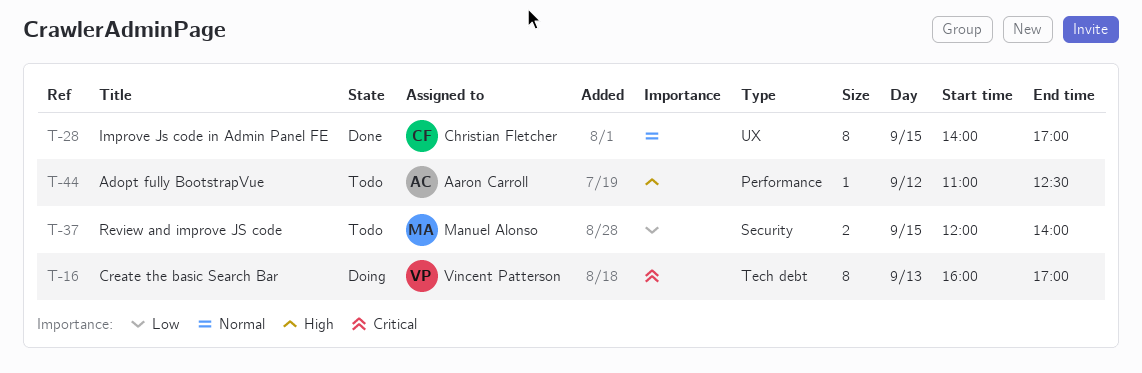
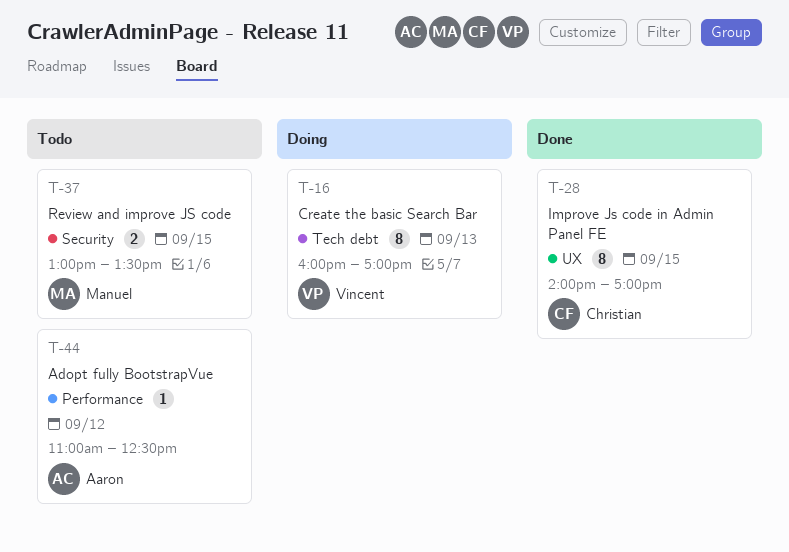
T-37, begins: 12:00 -> 13:00
T-37, ends: 14:00 -> 13:30

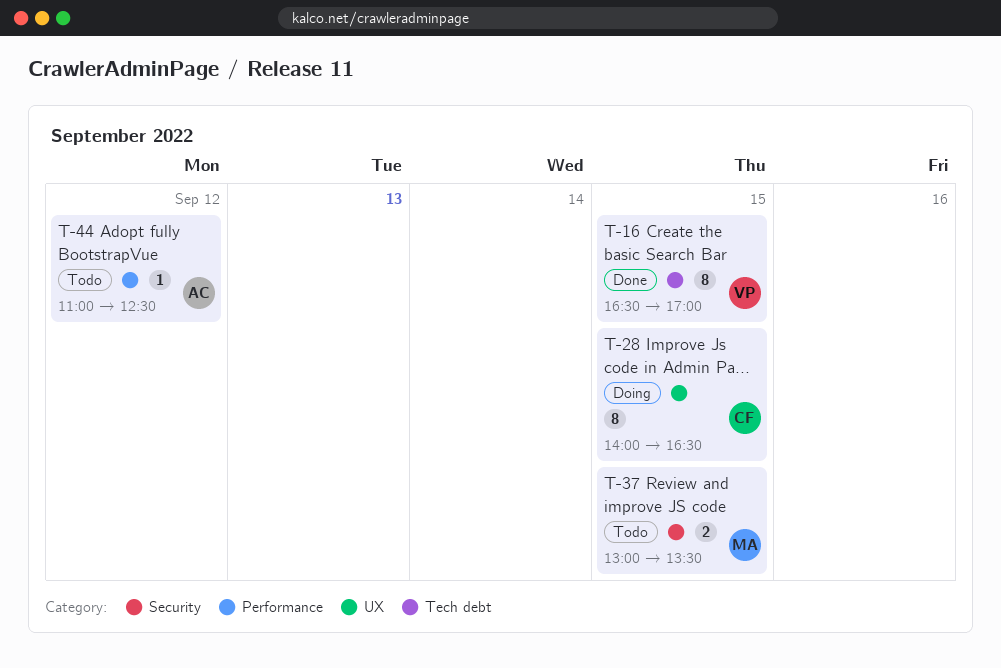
T-16, status: Doing -> Done
T-16, day: Sep 13 -> Sep 15
T-16, begins: 16:00 -> 16:30
T-28, status: Done -> Doing
T-28, ends: 17:00 -> 16:30

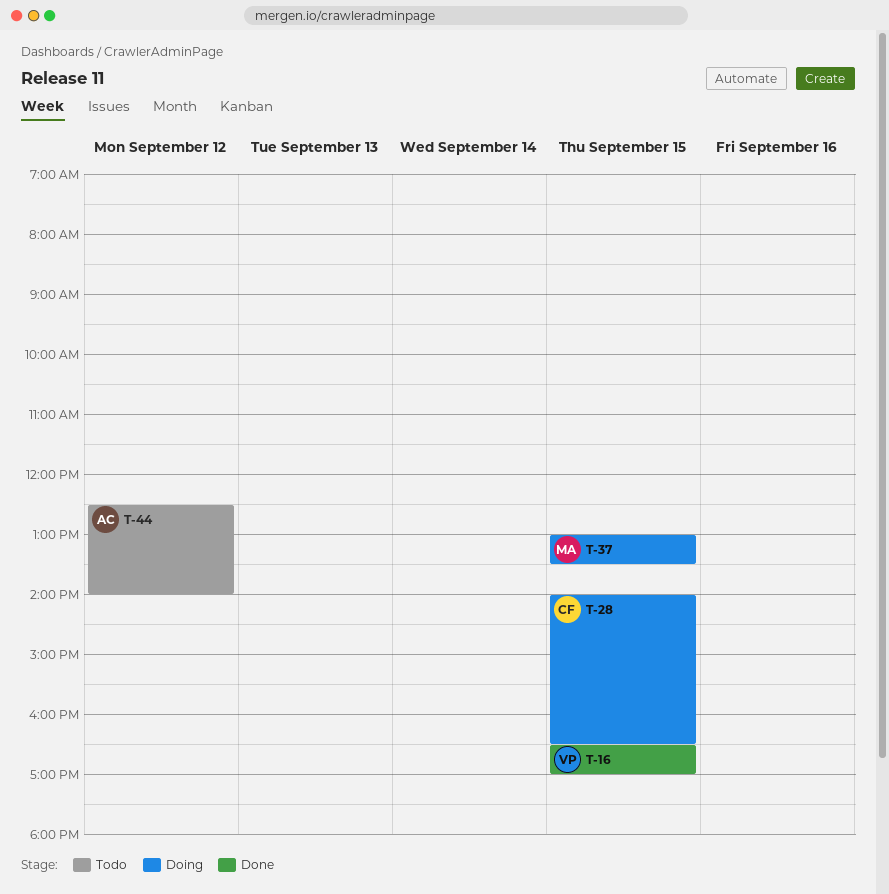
T-37, status: Todo -> Doing
T-44, begins: 11:00 -> 12:30
T-44, ends: 12:30 -> 14:00

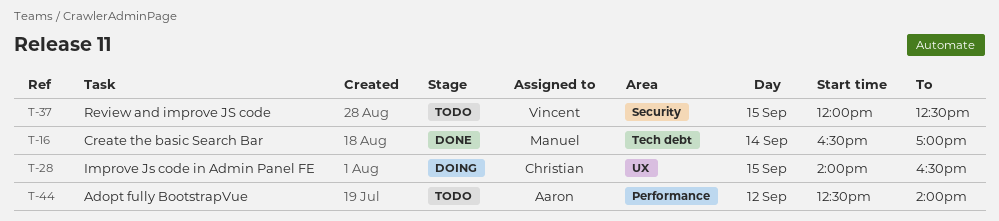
T-16, owner: Vincent -> Manuel
T-16, day: Sep 15 -> Sep 14
T-37, status: Doing -> Todo
T-37, owner: Manuel -> Vincent
T-37, begins: 13:00 -> 12:00
T-37, ends: 13:30 -> 12:30

